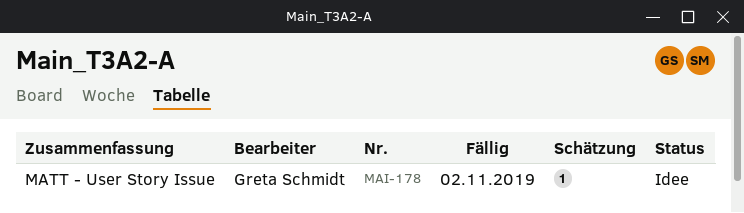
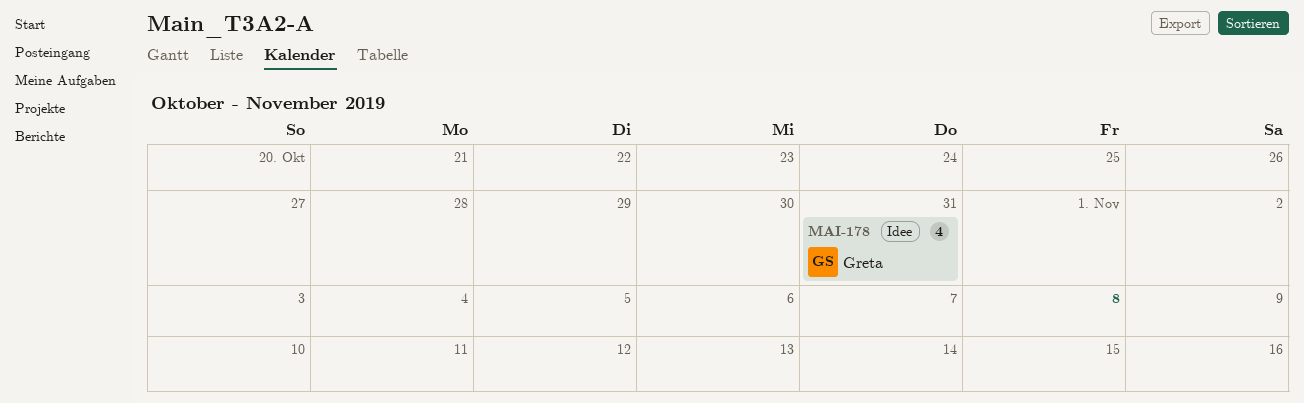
MAI-178, estimate: 1 -> 4
MAI-178, due: Nov 2 -> Oct 31

